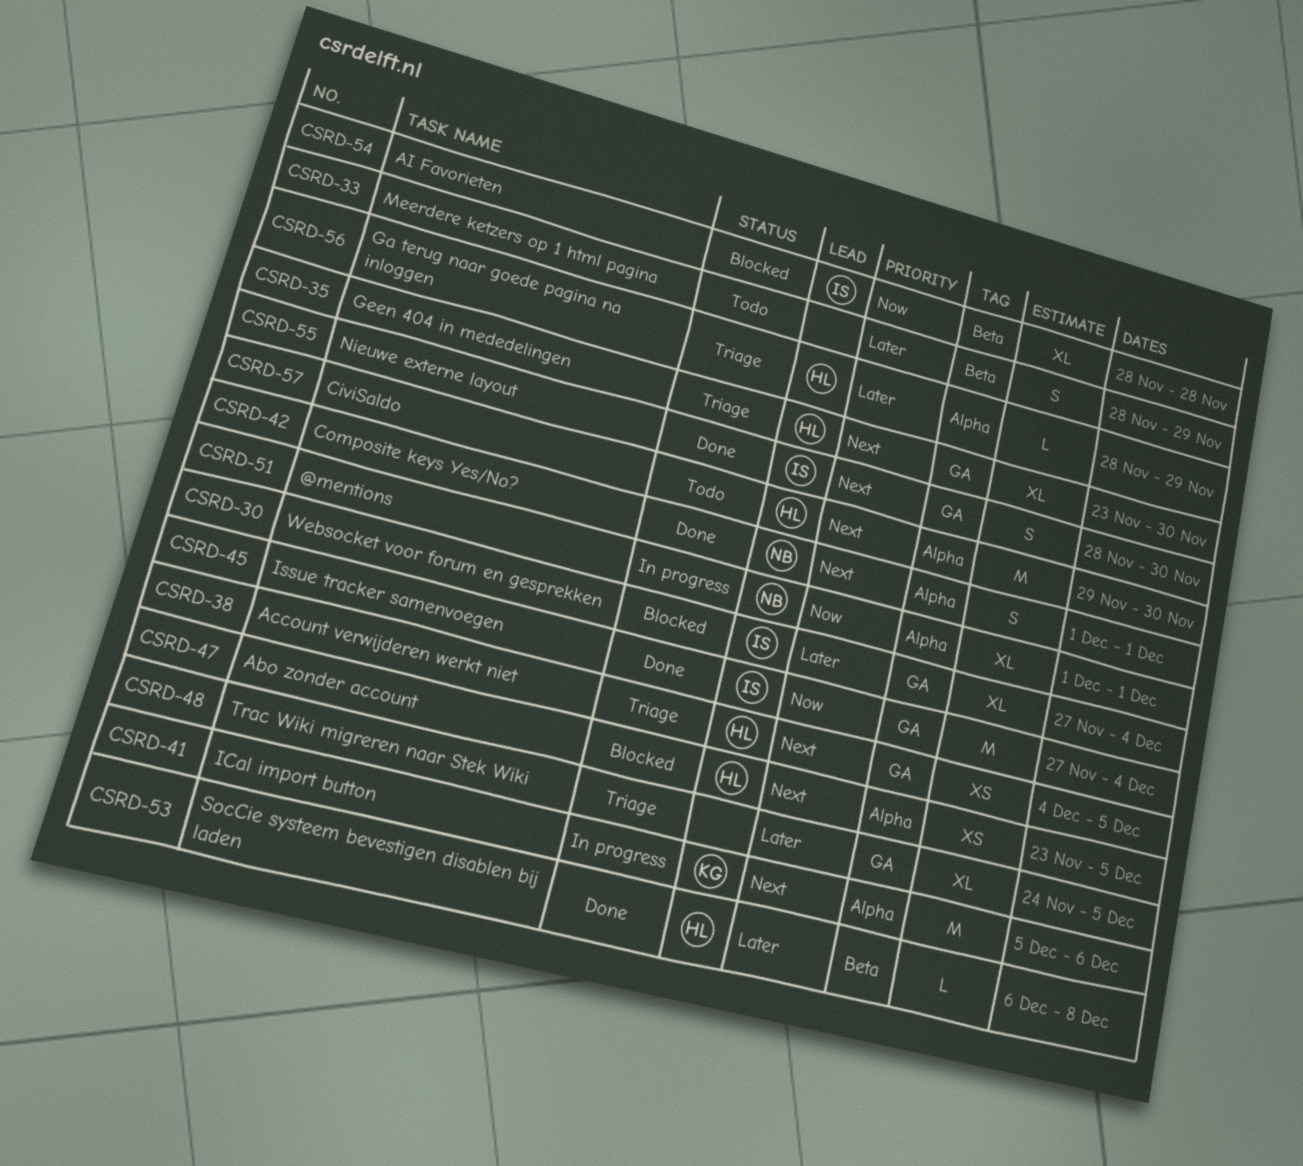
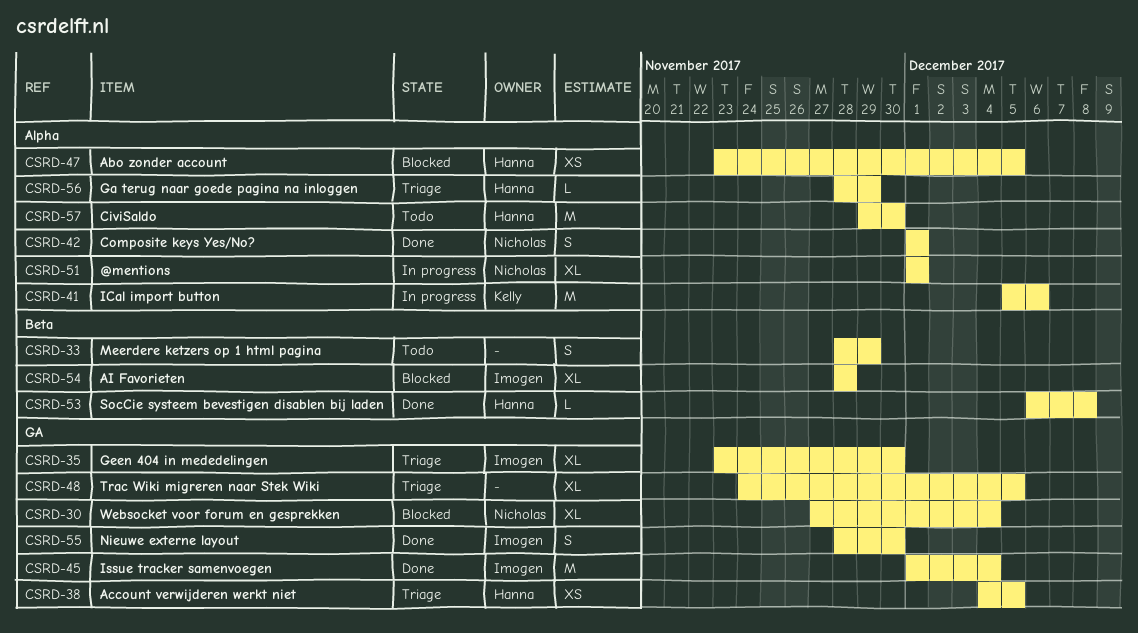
CSRD-30, owner: Imogen -> Nicholas
CSRD-35, owner: Hanna -> Imogen
CSRD-45, start: Nov 27 -> Dec 1

